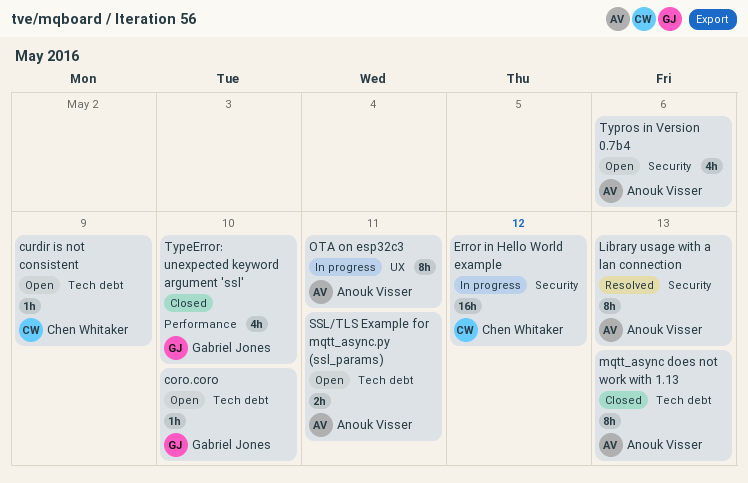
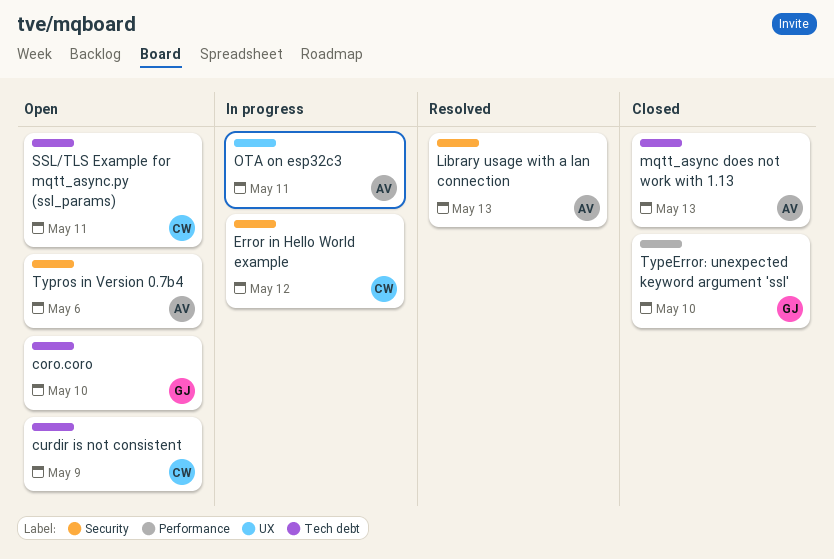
SSL/TLS Example for mqtt_async.py (ssl_params), owner: Anouk Visser -> Chen Whitaker

